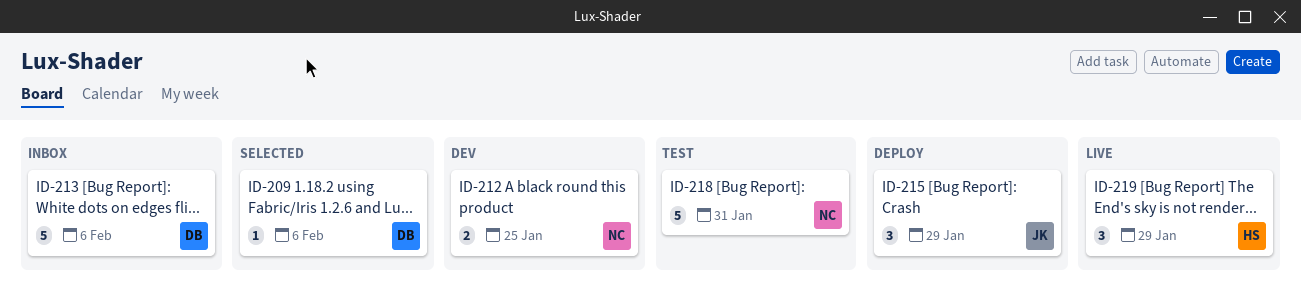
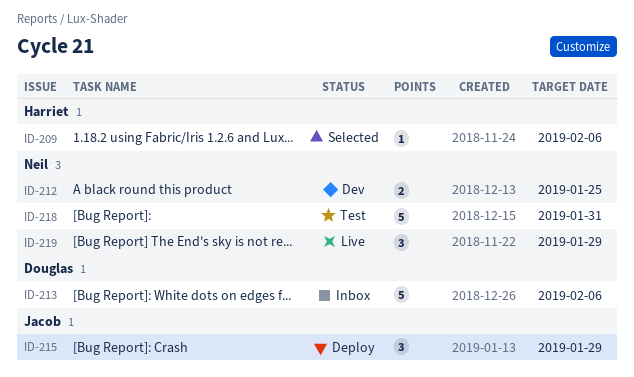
ID-209, owner: Douglas -> Harriet
ID-219, owner: Harriet -> Neil

